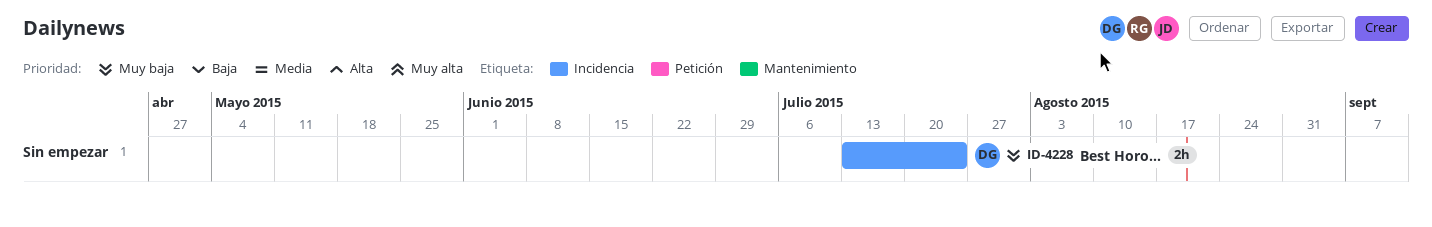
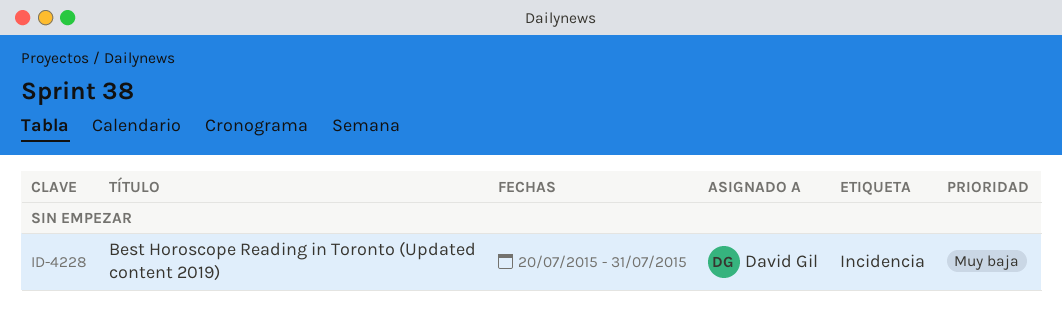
ID-4228, start: Jul 13 -> Jul 20
ID-4228, due: Jul 24 -> Jul 31

